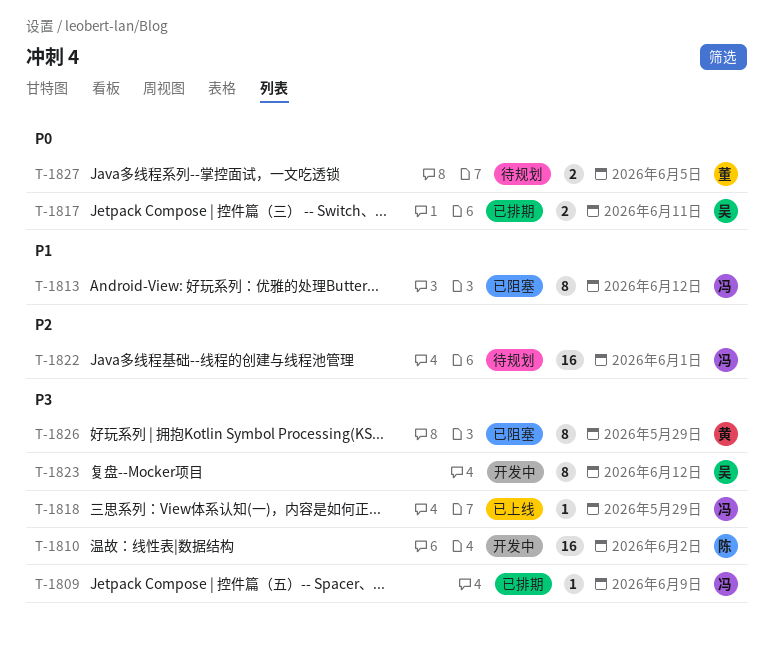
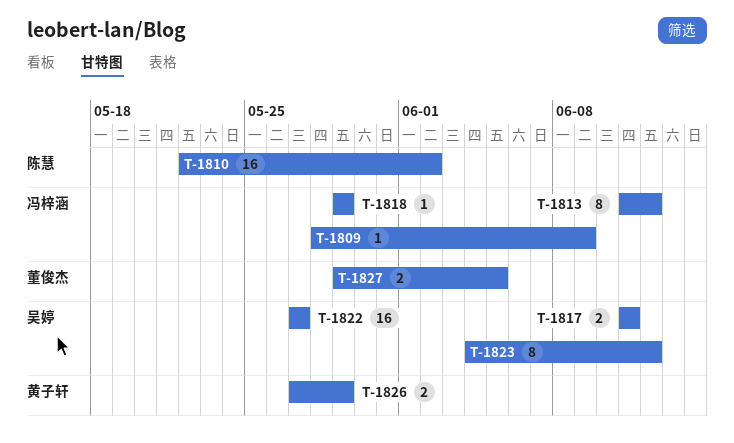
T-1822, owner: 冯梓涵 -> 吴婷
T-1822, due: Jun 1 -> May 27
T-1826, estimate: 8 -> 2

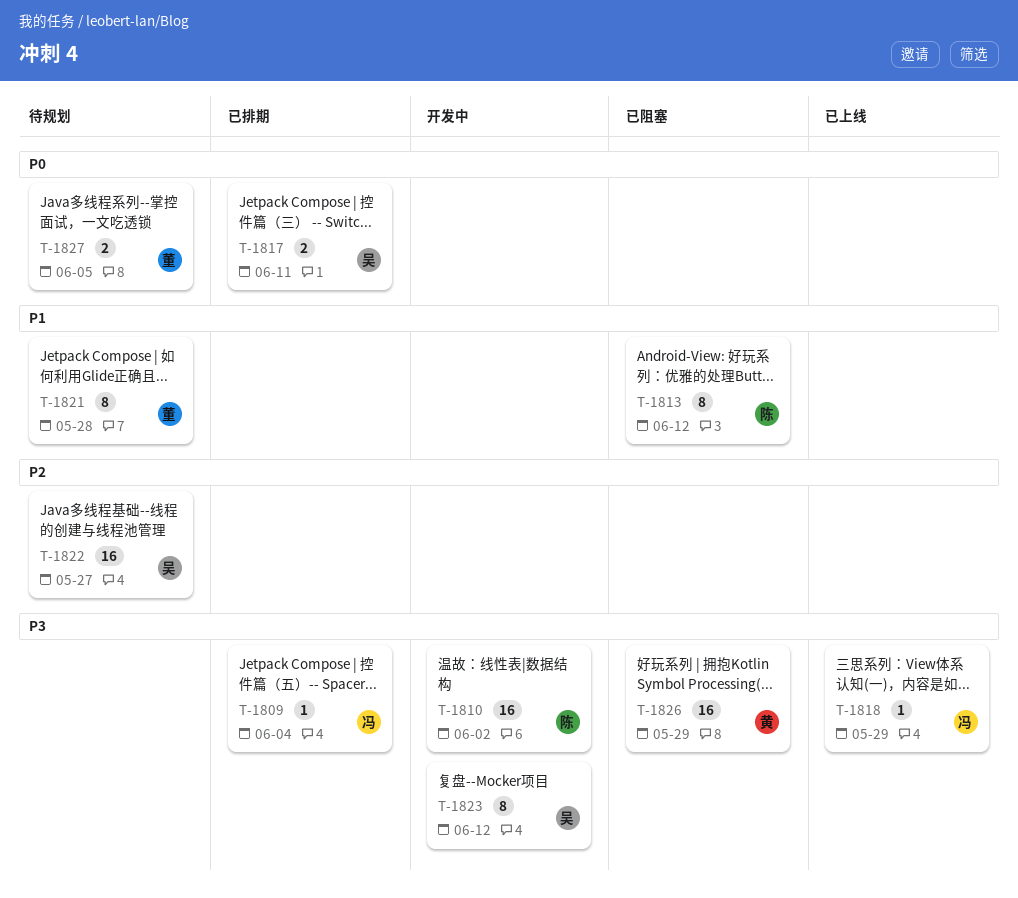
T-1809, due: Jun 9 -> Jun 4
T-1813, owner: 冯梓涵 -> 陈慧
T-1821: none -> present
T-1826, estimate: 2 -> 16

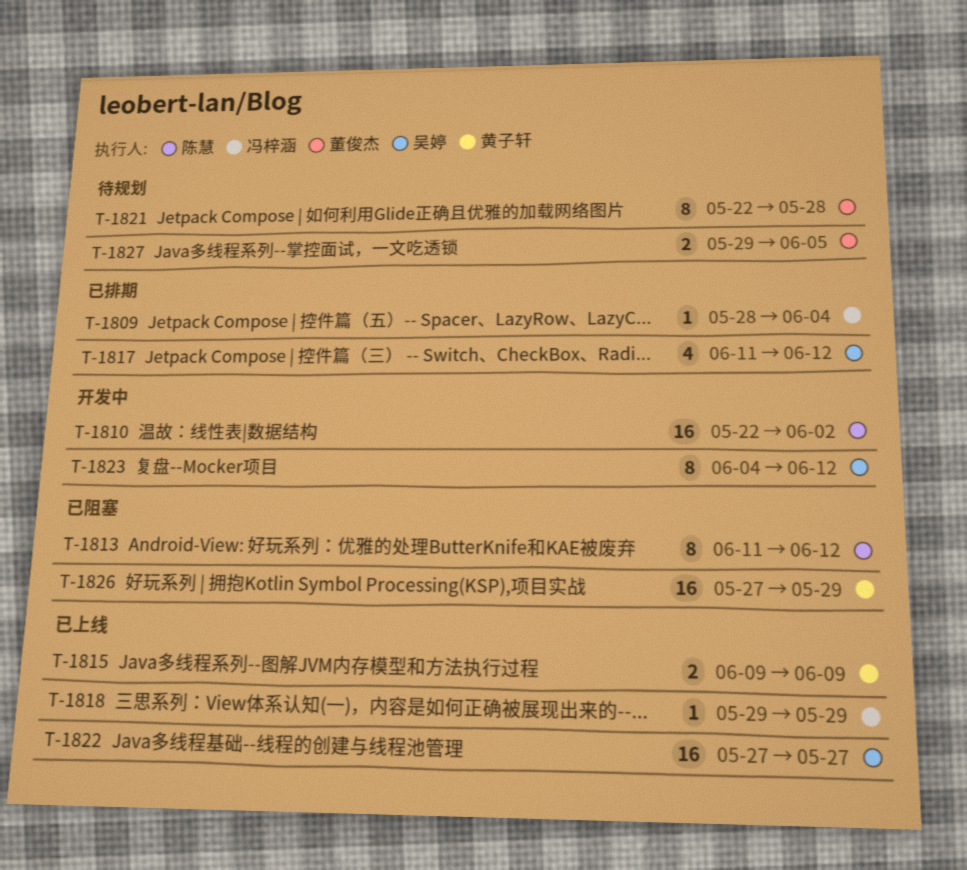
T-1815: none -> present
T-1817, estimate: 2 -> 4
T-1817, due: Jun 11 -> Jun 12
T-1822, status: 待规划 -> 已上线

